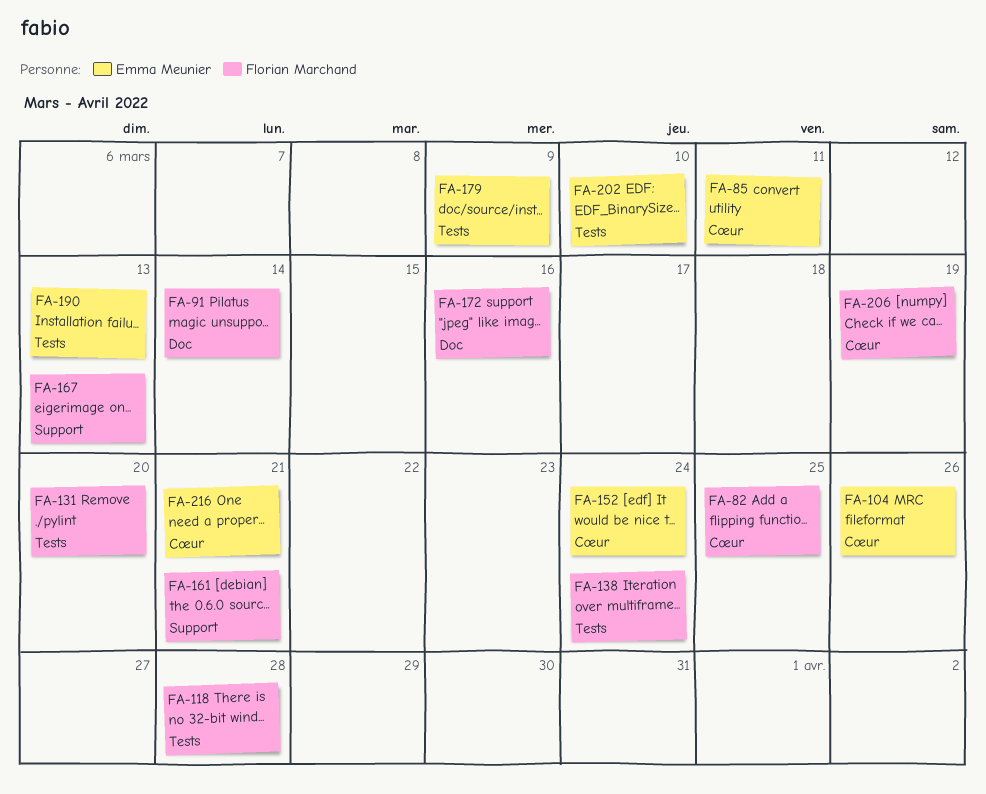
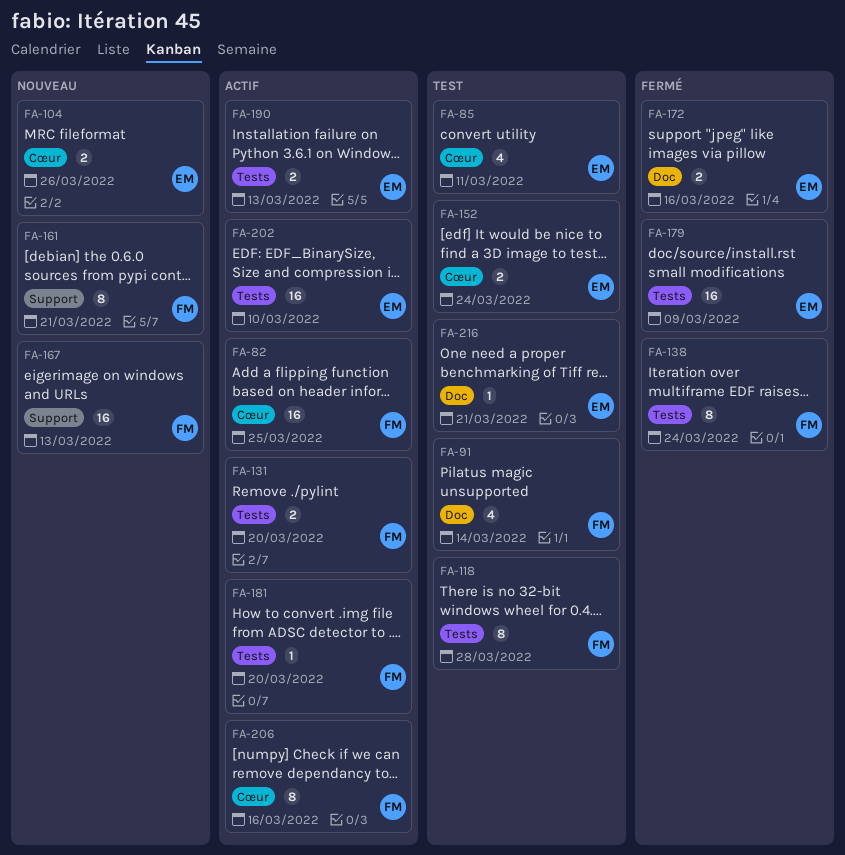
FA-172, owner: Florian Marchand -> Emma Meunier
FA-181: none -> present
FA-206, due: Mar 19 -> Mar 16
FA-216, label: Cœur -> Doc

